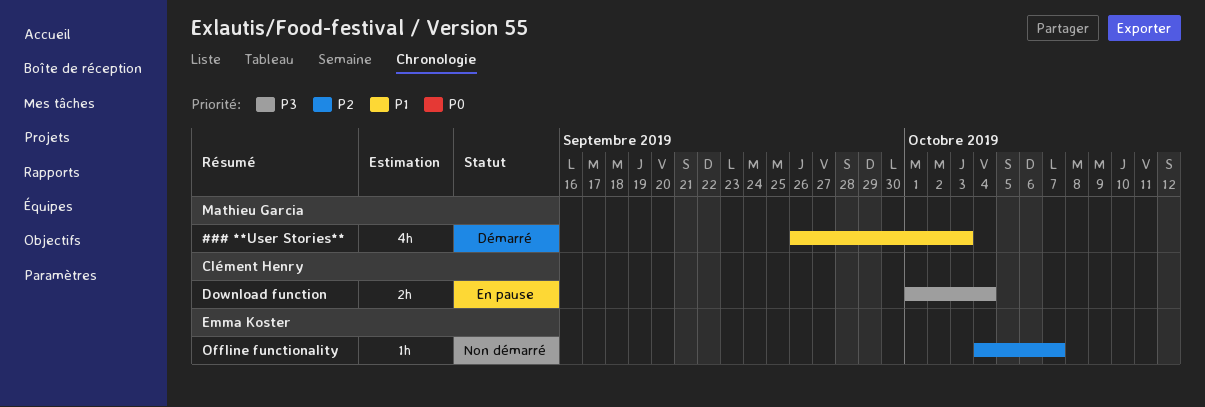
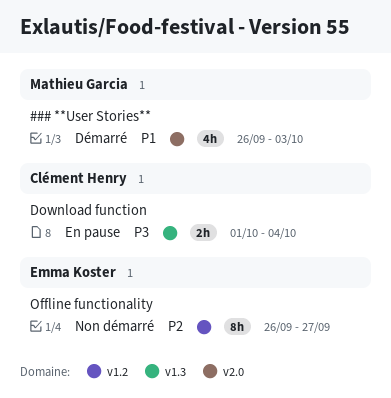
Offline functionality, estimate: 1h -> 8h
Offline functionality, start: Oct 4 -> Sep 26
Offline functionality, due: Oct 7 -> Sep 27

